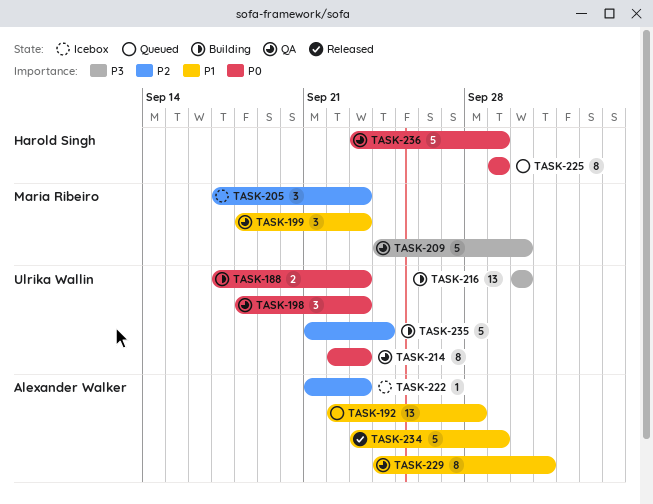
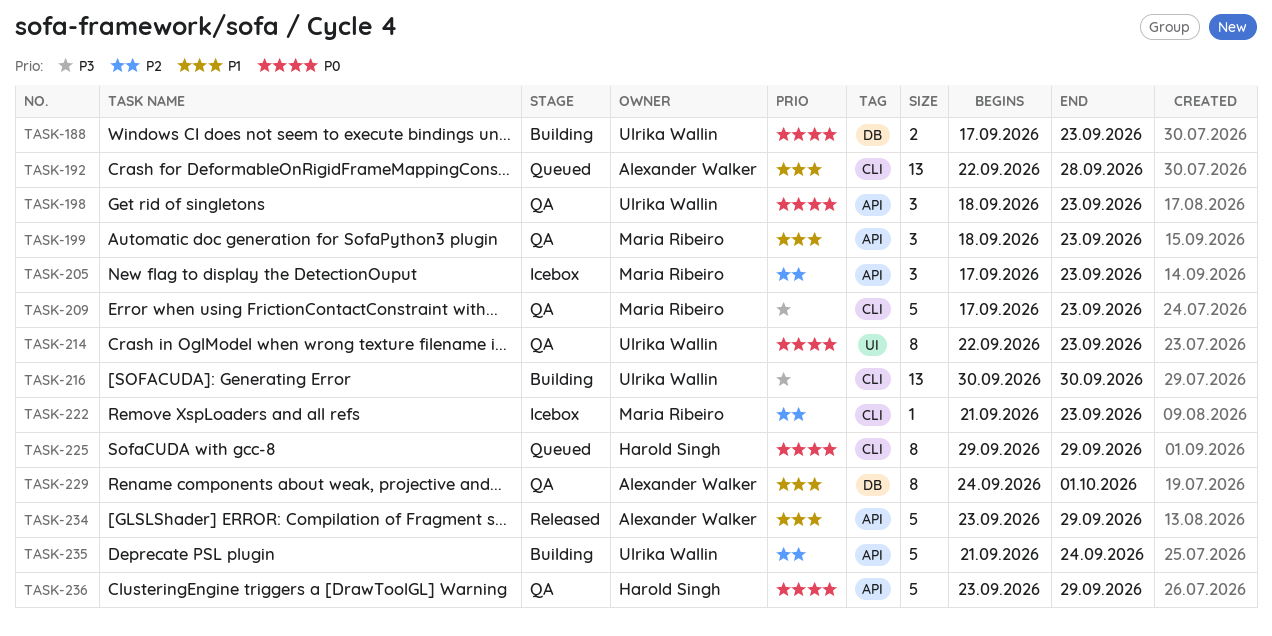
TASK-209, start: Sep 24 -> Sep 17
TASK-209, due: Sep 30 -> Sep 23
TASK-222, owner: Alexander Walker -> Maria Ribeiro

